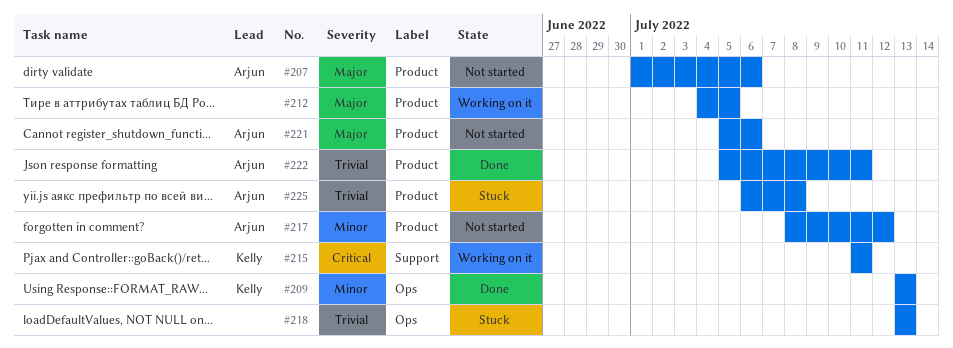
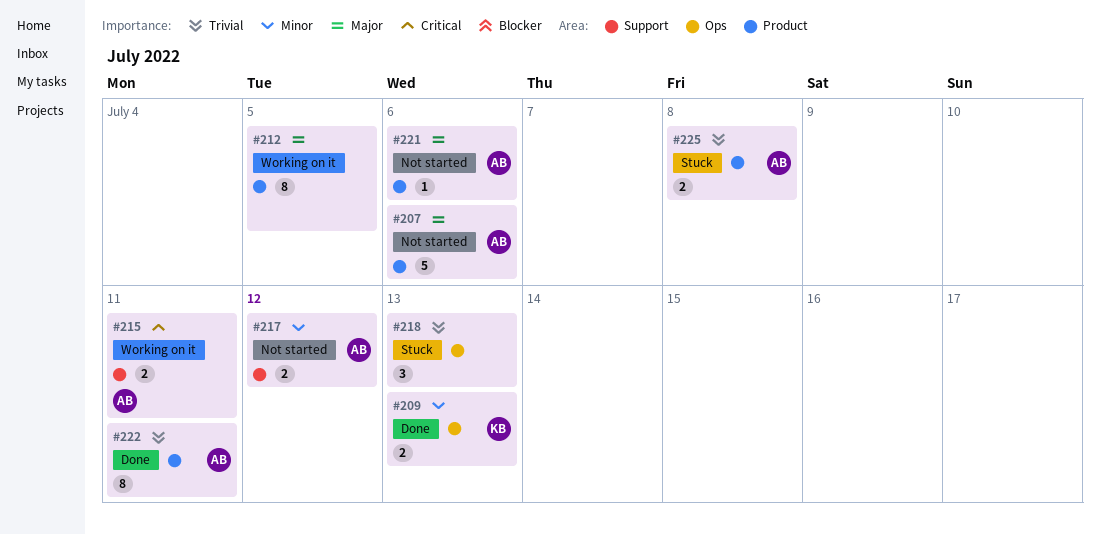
#215, owner: Kelly -> Arjun
#217, label: Product -> Support

